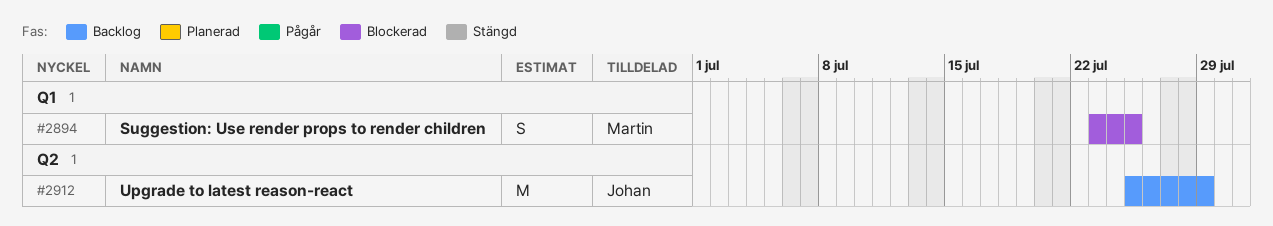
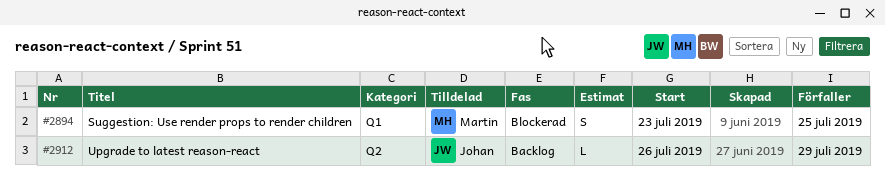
#2912, estimate: M -> L
#2912, start: Jul 25 -> Jul 26

